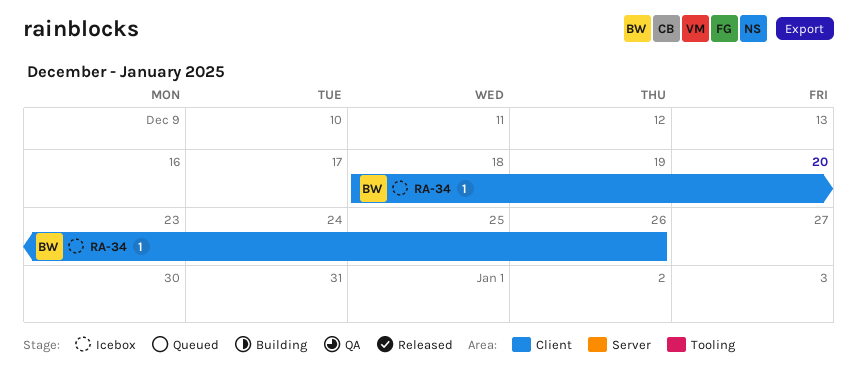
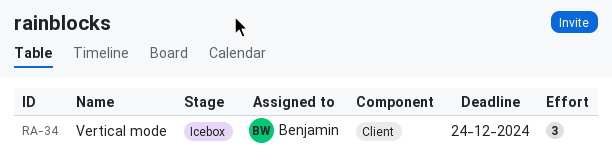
RA-34, estimate: 1 -> 3
RA-34, due: Dec 26 -> Dec 24

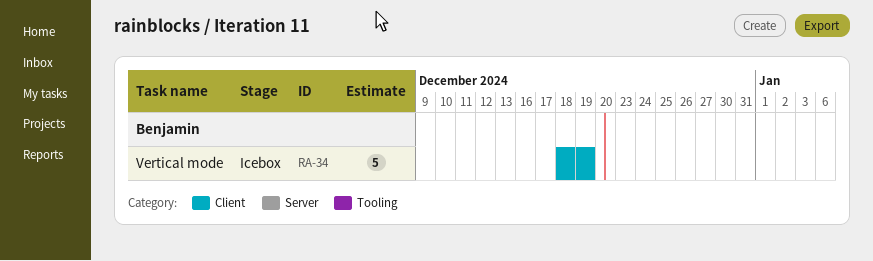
RA-34, estimate: 3 -> 5
RA-34, due: Dec 24 -> Dec 19

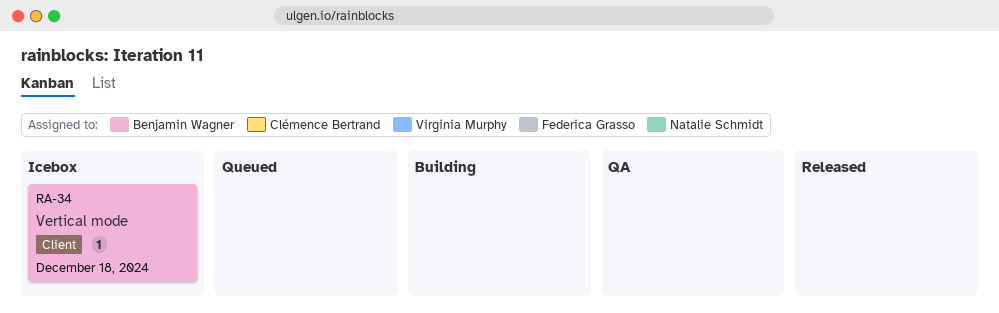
RA-34, estimate: 5 -> 1
RA-34, due: Dec 19 -> Dec 18

